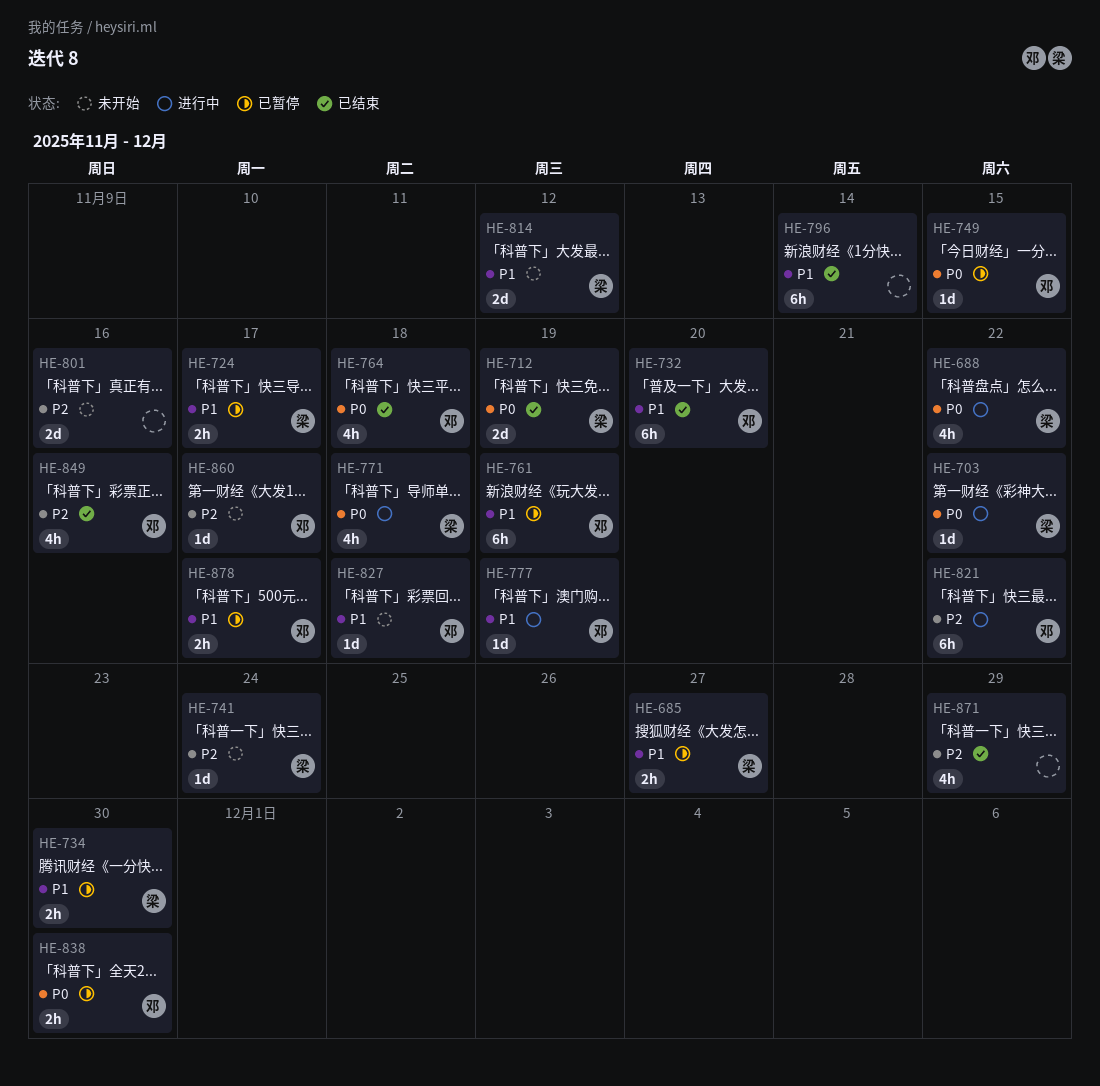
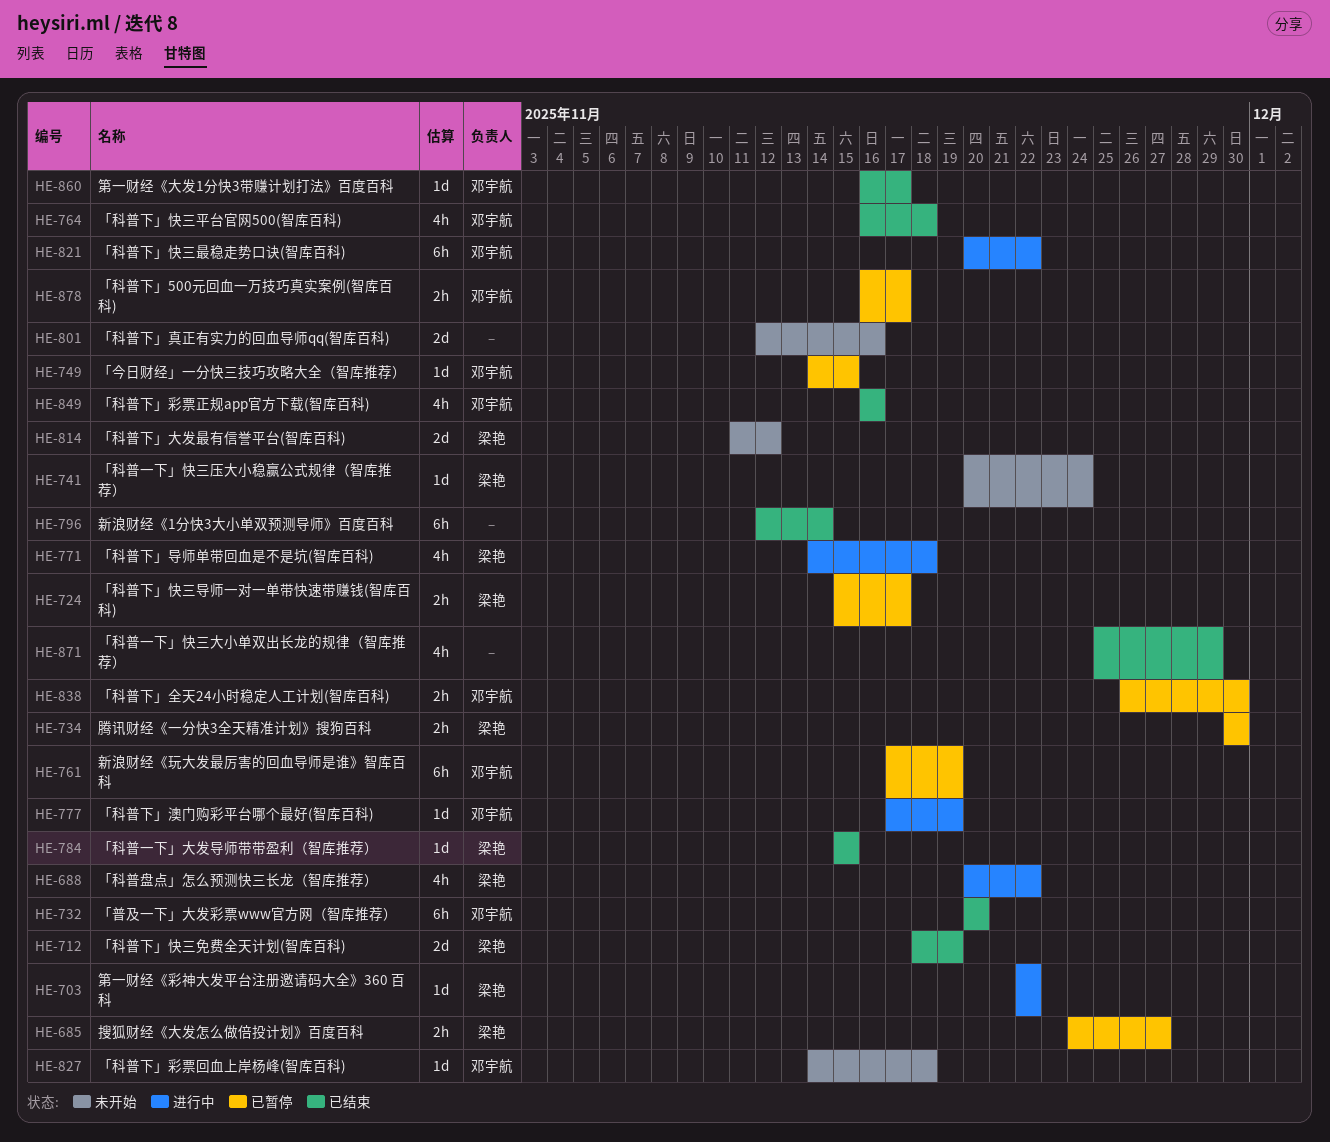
HE-784: none -> present
HE-860, status: 未开始 -> 已结束

